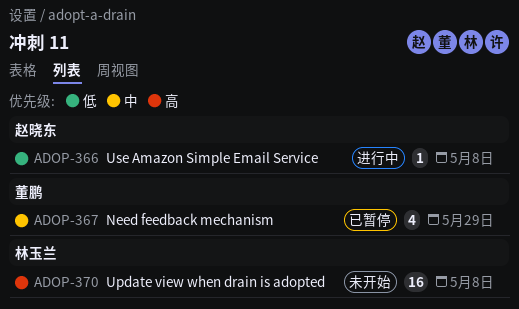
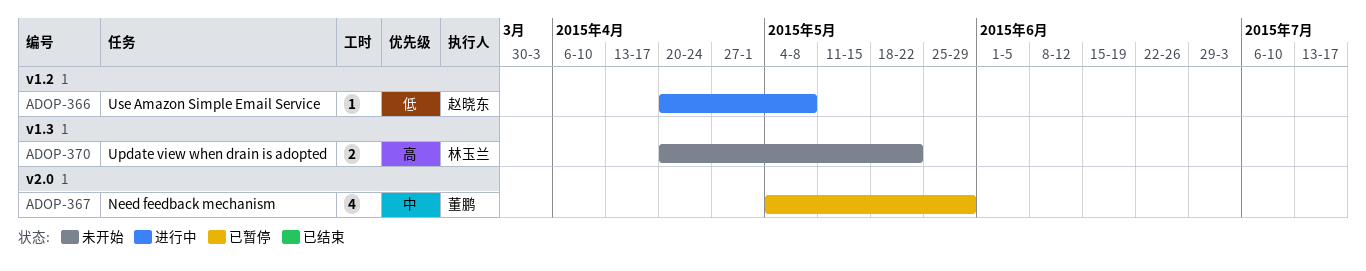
ADOP-370, estimate: 16 -> 2
ADOP-370, due: May 8 -> May 22

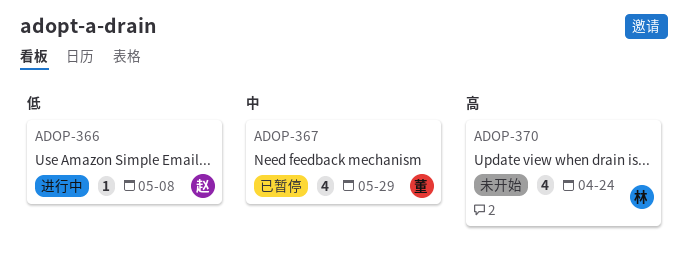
ADOP-370, estimate: 2 -> 4
ADOP-370, due: May 22 -> Apr 24

